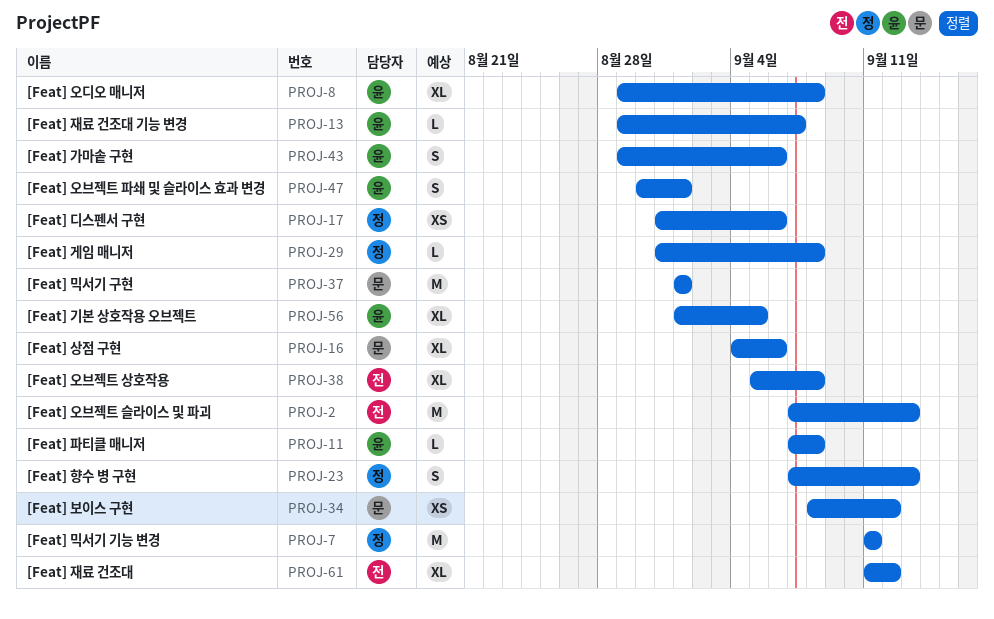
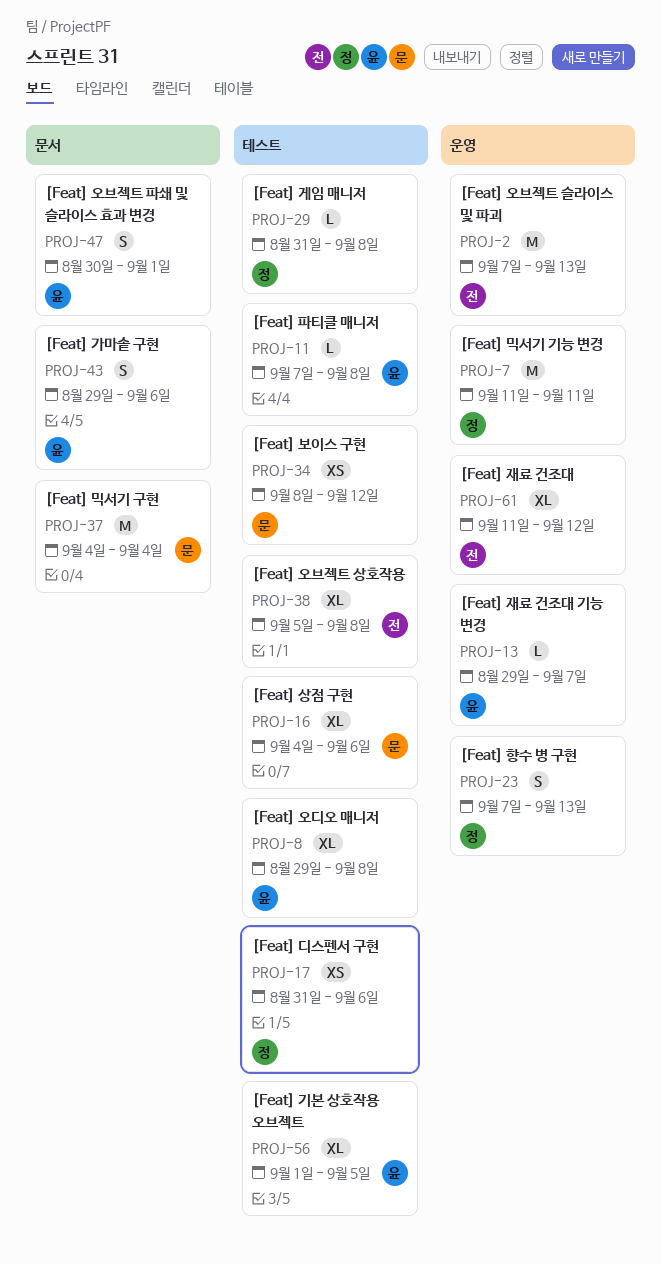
PROJ-37, start: Sep 1 -> Sep 4
PROJ-37, due: Sep 1 -> Sep 4

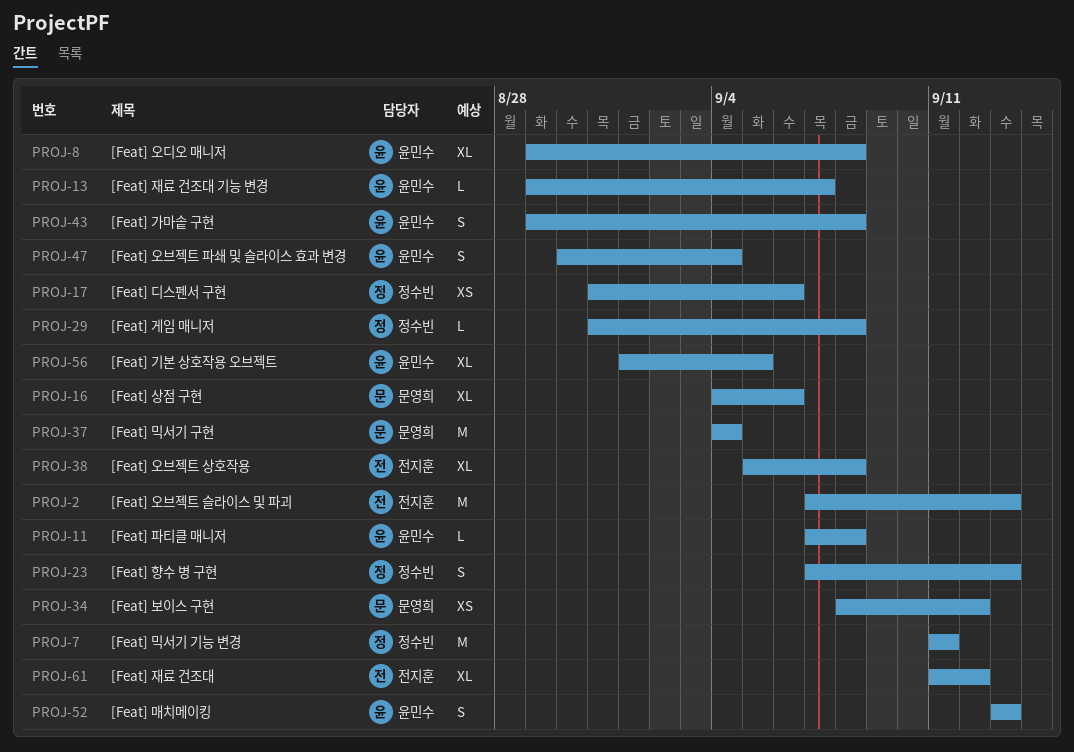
PROJ-43, due: Sep 6 -> Sep 8
PROJ-47, due: Sep 1 -> Sep 4
PROJ-52: none -> present

